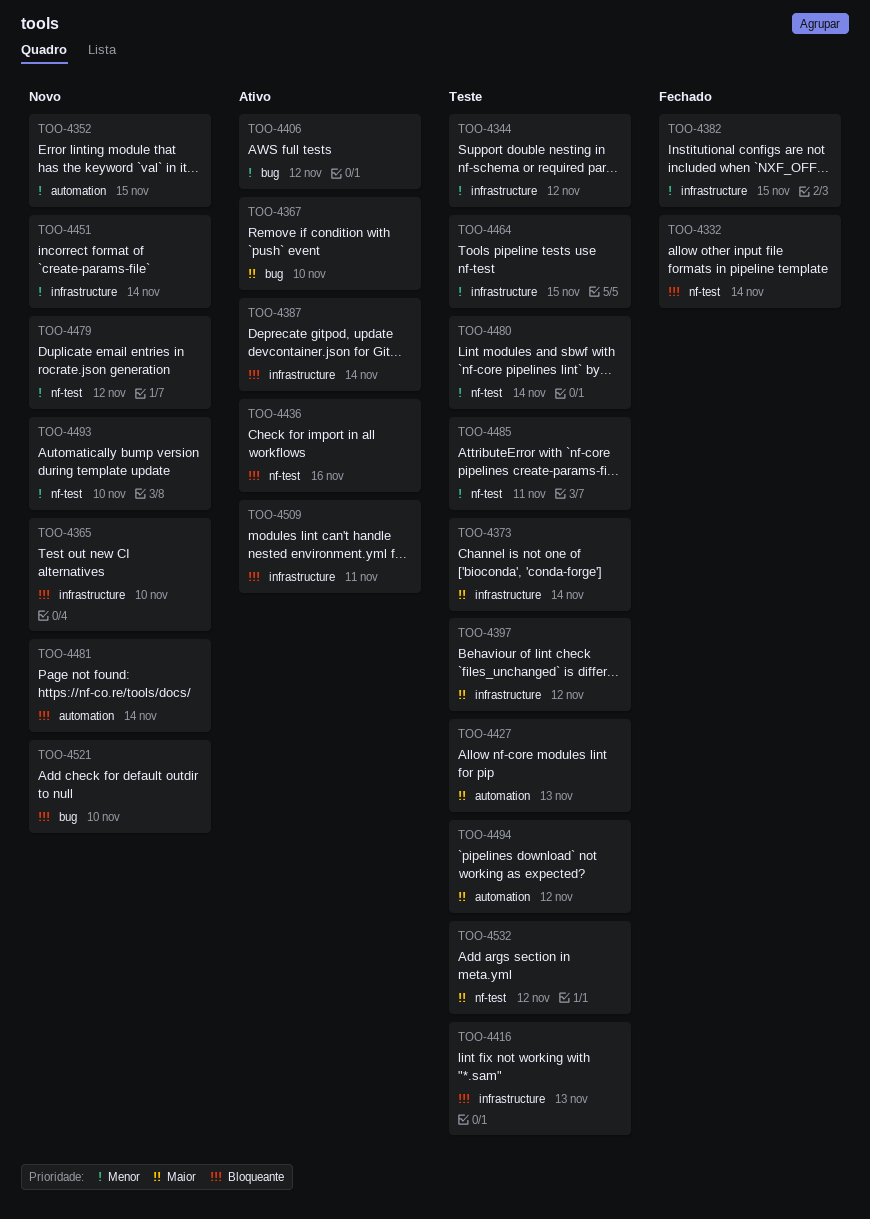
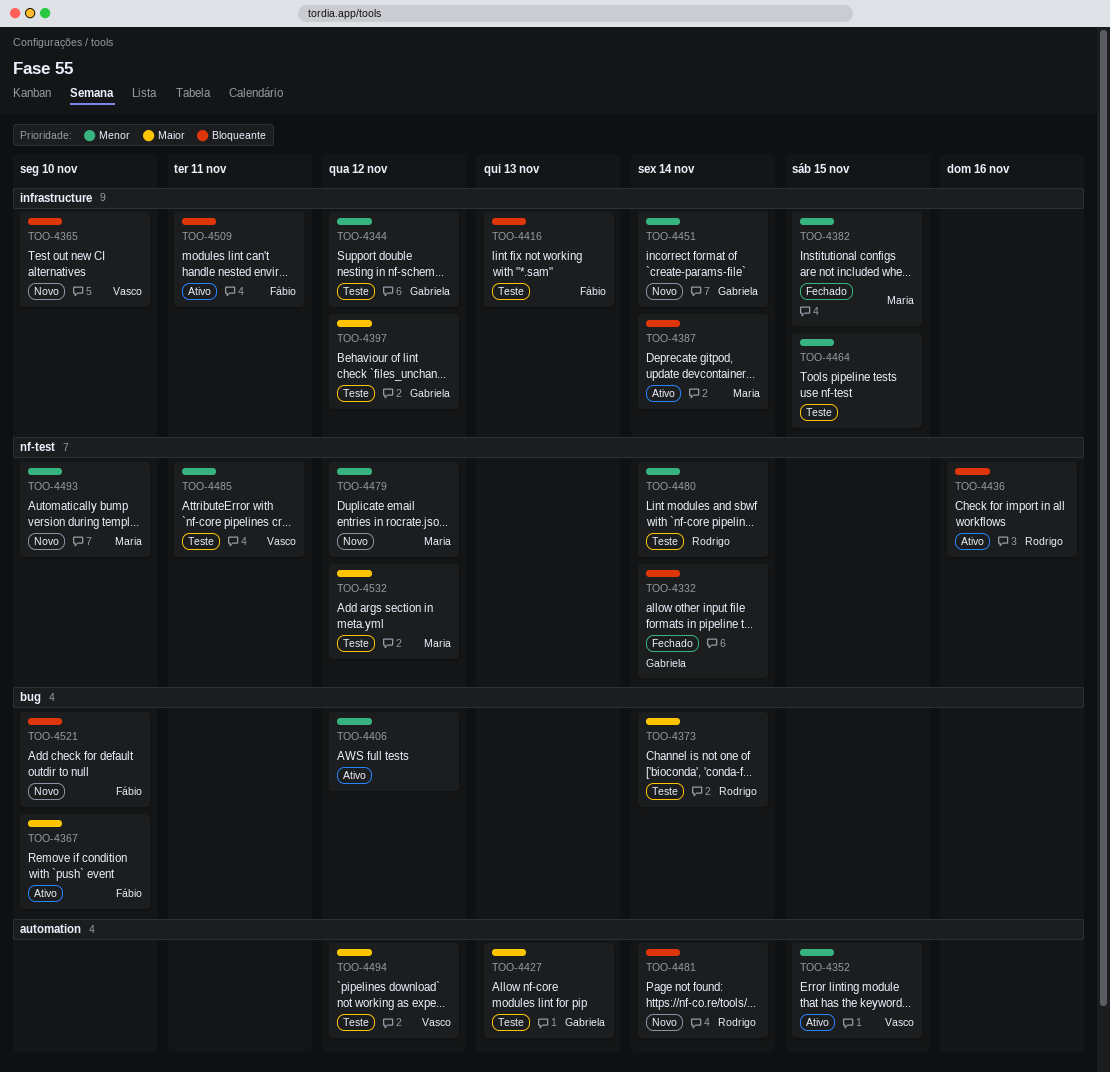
TOO-4352, status: Novo -> Ativo
TOO-4373, label: infrastructure -> bug

